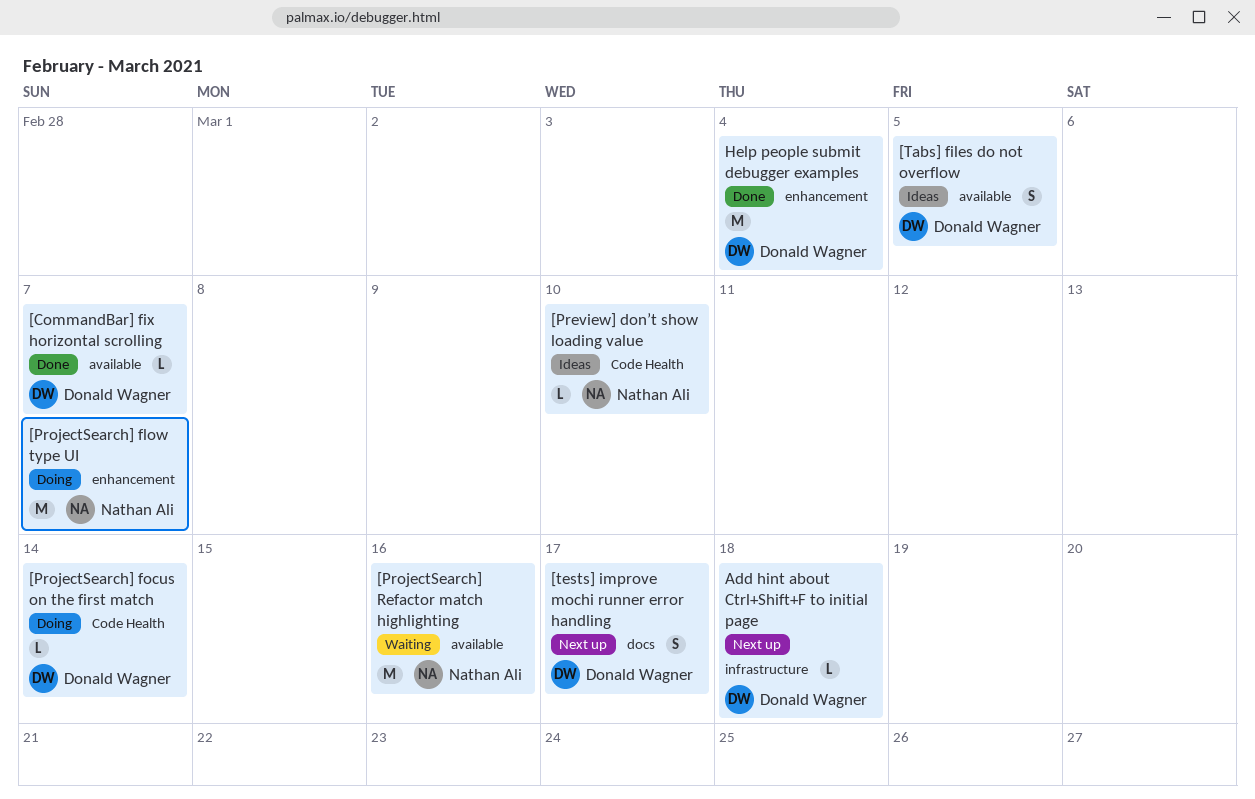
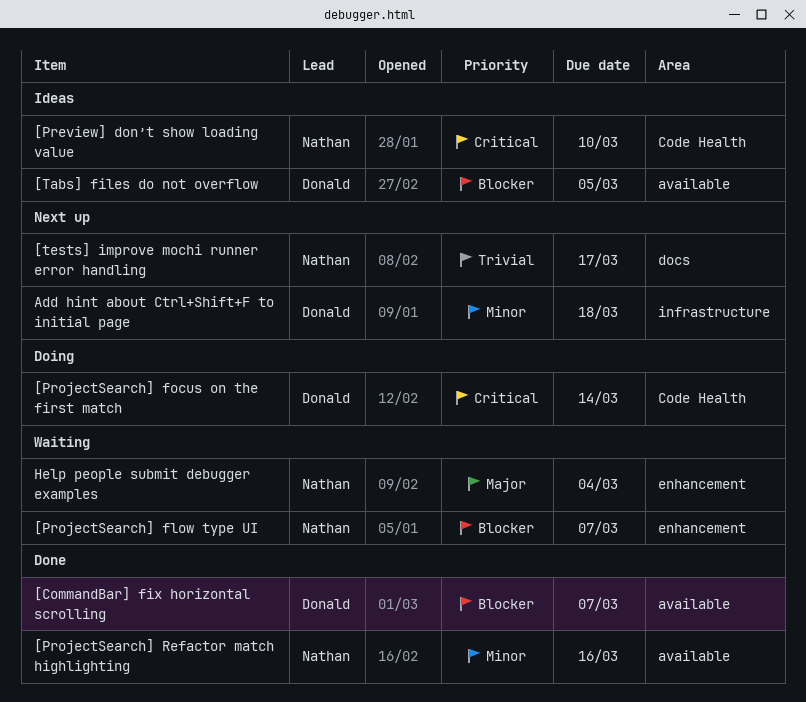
[ProjectSearch] flow type UI, status: Doing -> Waiting
[ProjectSearch] Refactor match highlighting, status: Waiting -> Done
[tests] improve mochi runner error handling, owner: Donald Wagner -> Nathan Ali
Help people submit debugger examples, status: Done -> Waiting
Help people submit debugger examples, owner: Donald Wagner -> Nathan Ali

